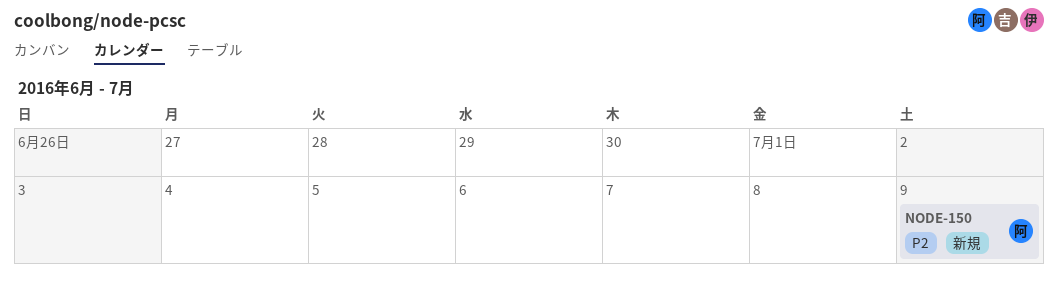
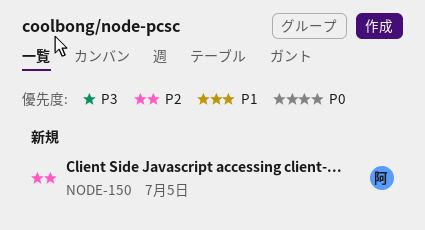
NODE-150, due: Jul 9 -> Jul 5

